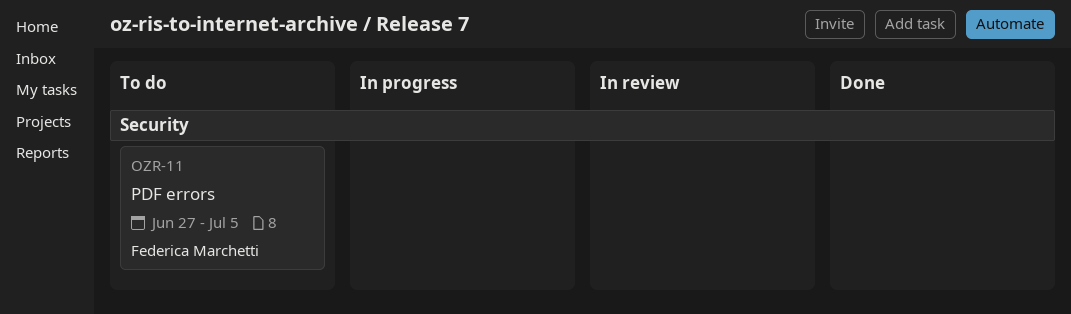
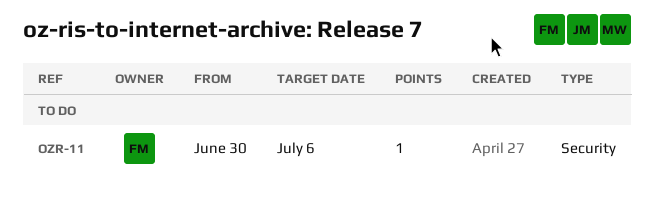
OZR-11, start: Jun 27 -> Jun 30
OZR-11, due: Jul 5 -> Jul 6

